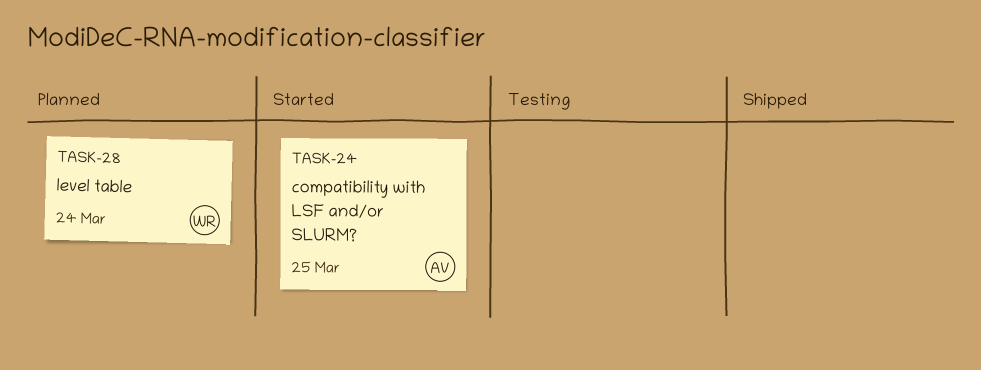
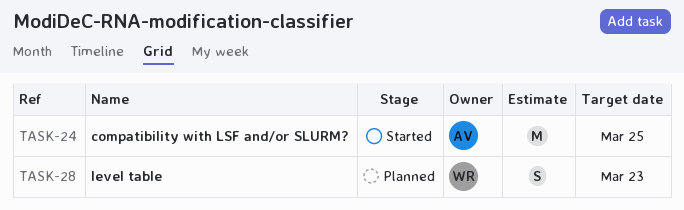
TASK-28, due: Mar 24 -> Mar 23

